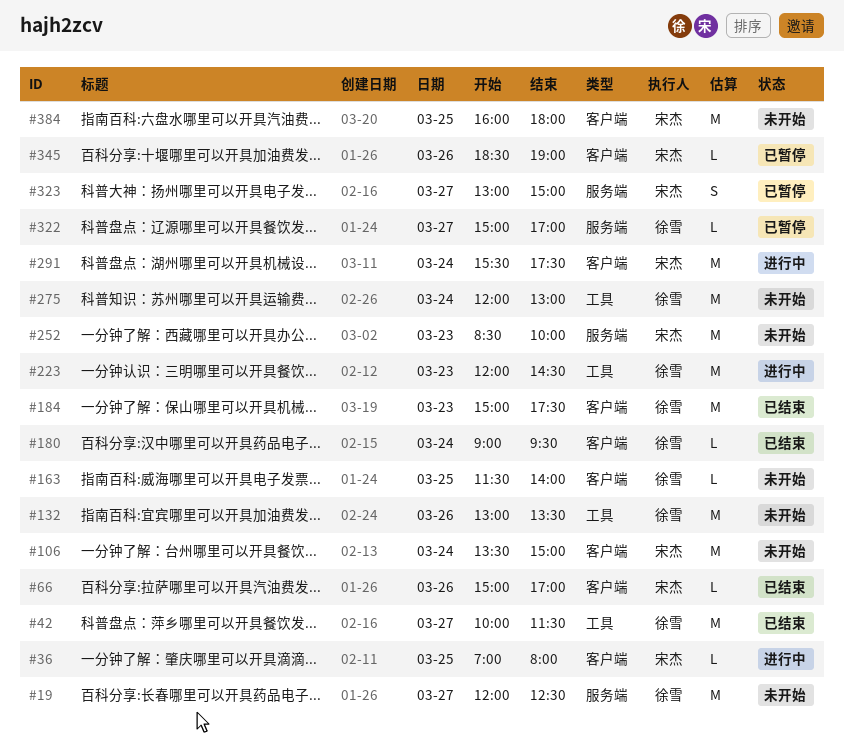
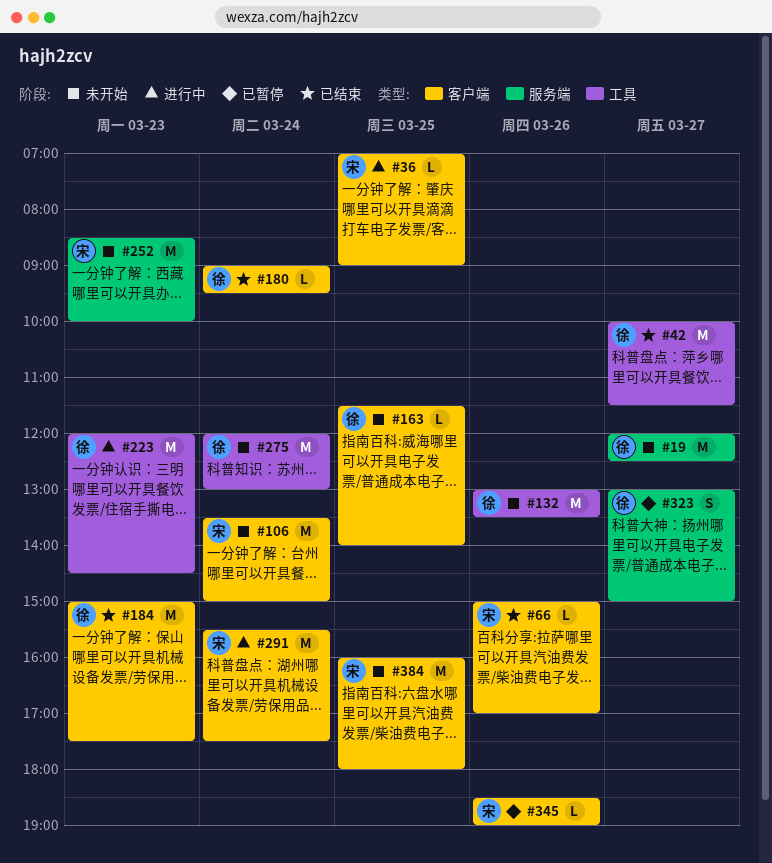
#36, ends: 08:00 -> 09:00
#322: present -> none
#323, owner: 宋杰 -> 徐雪

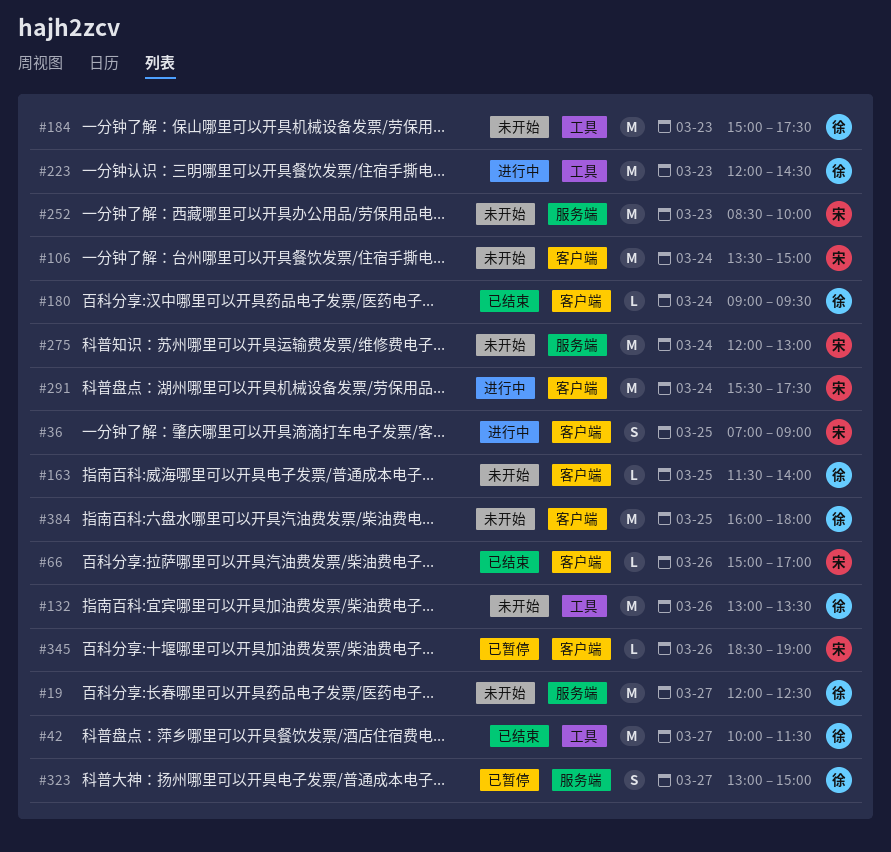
#36, estimate: L -> S
#184, status: 已结束 -> 未开始
#184, label: 客户端 -> 工具
#275, owner: 徐 -> 宋
#275, label: 工具 -> 服务端
#384, owner: 宋 -> 徐

